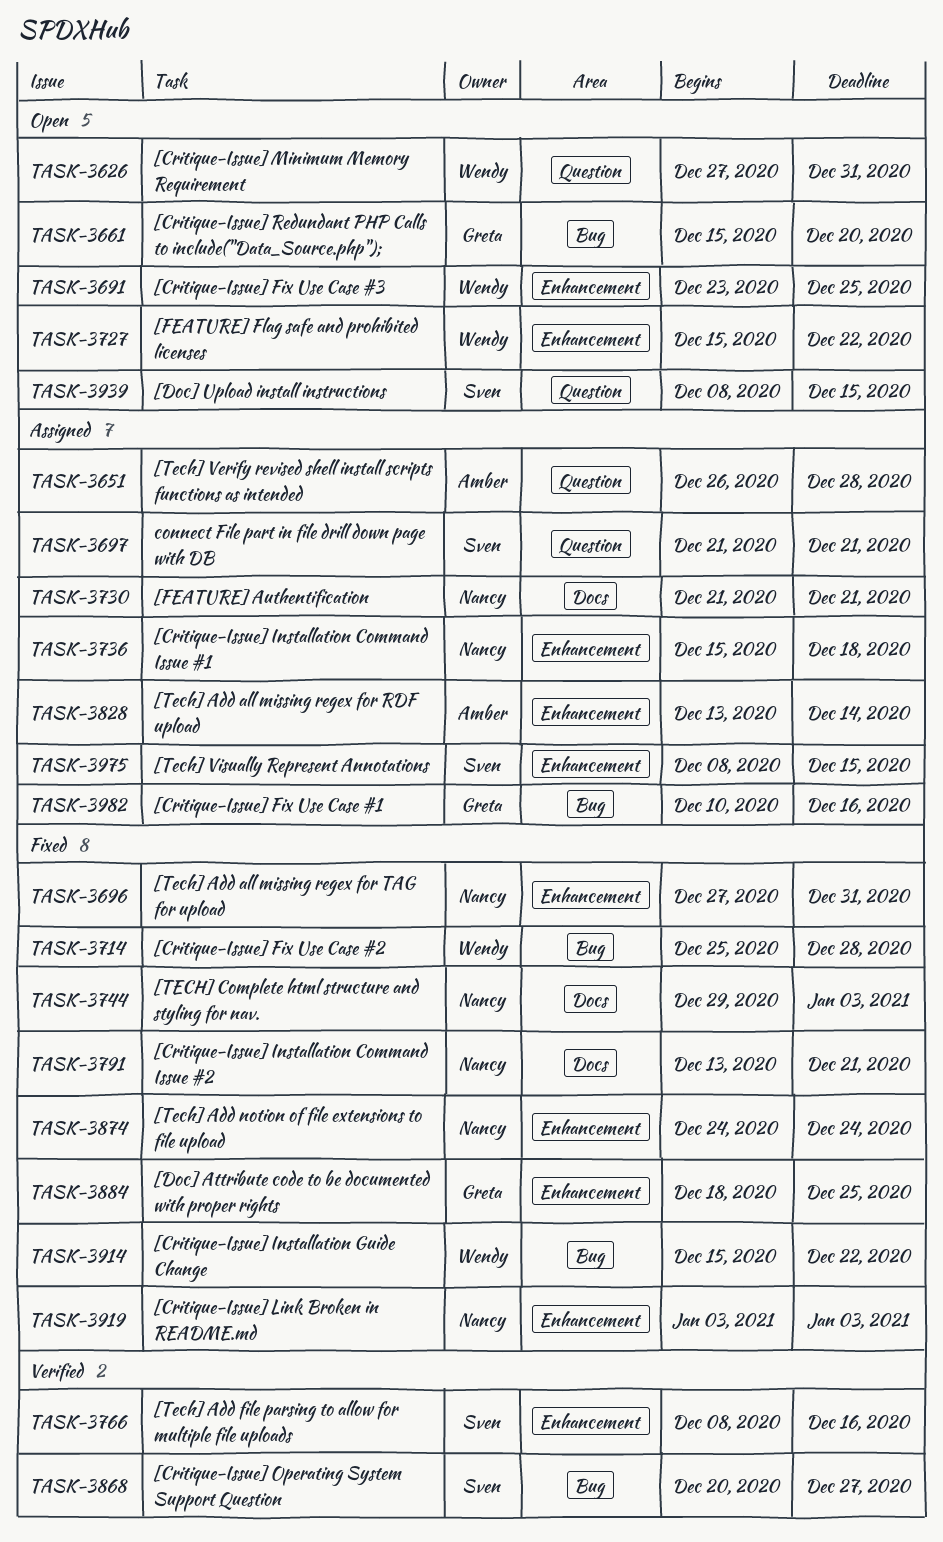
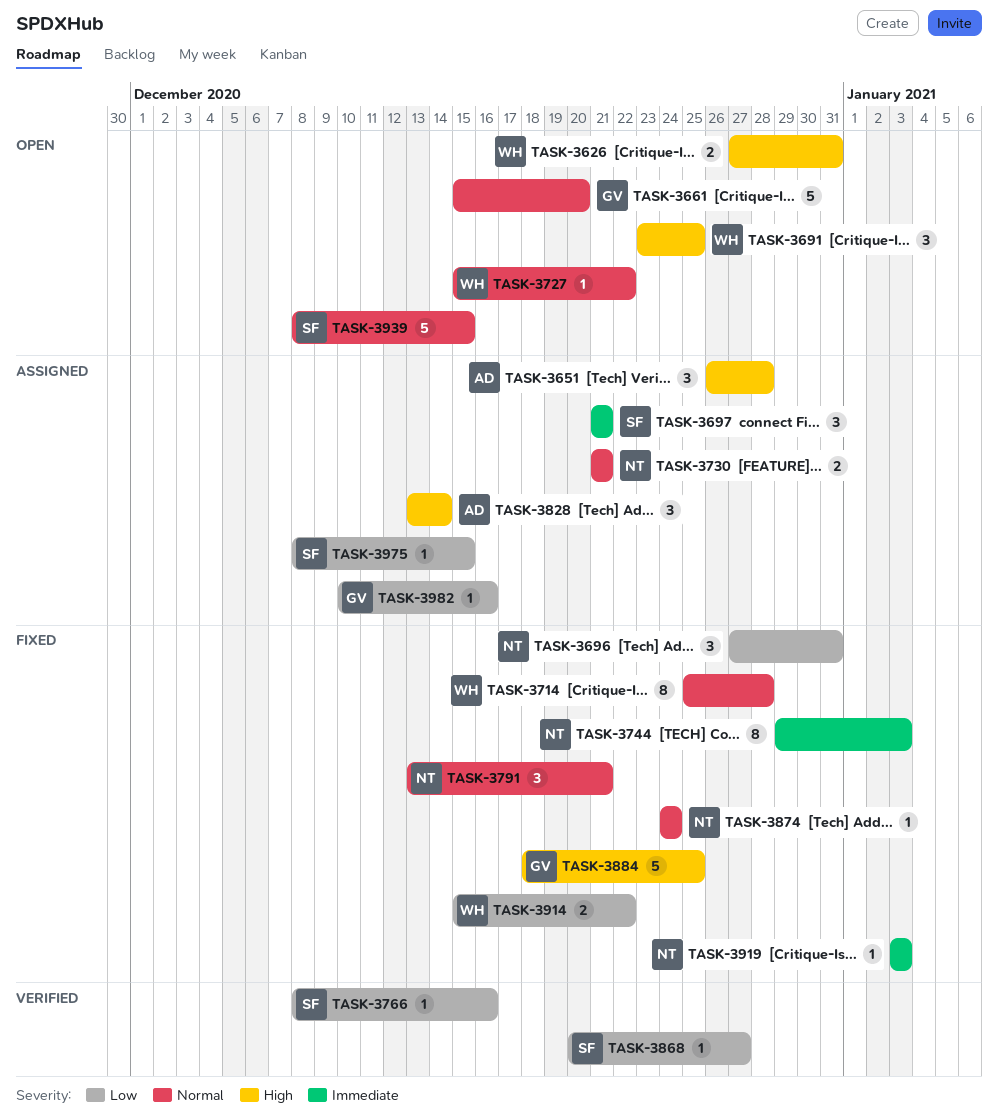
TASK-3736: present -> none

